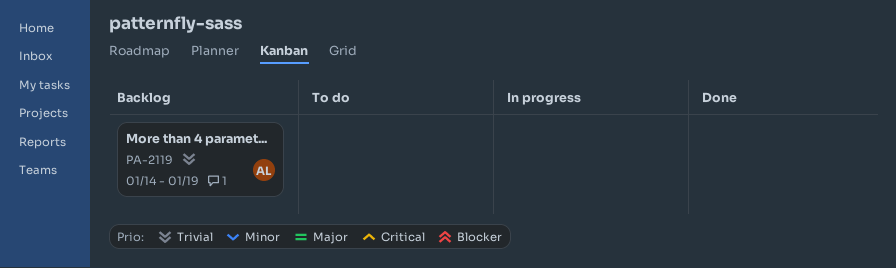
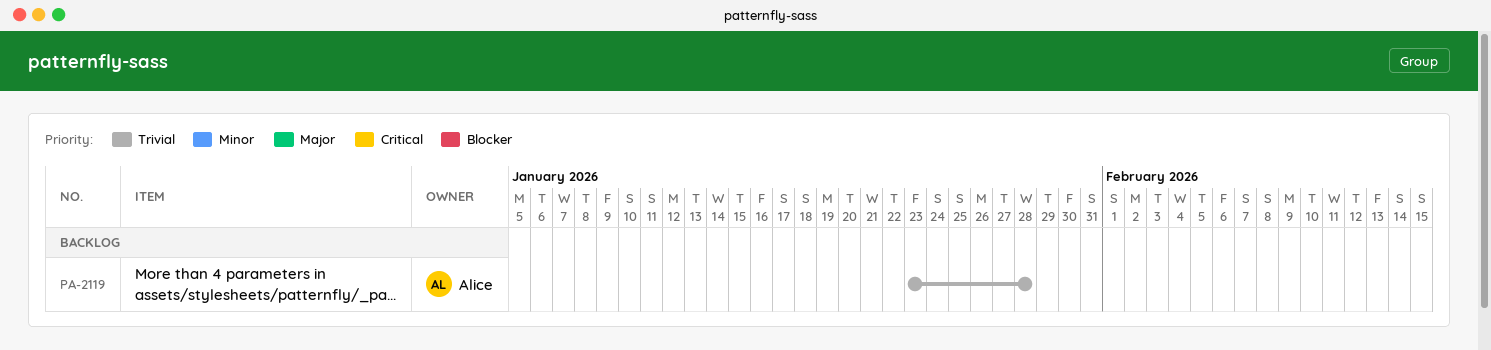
PA-2119, start: Jan 14 -> Jan 23
PA-2119, due: Jan 19 -> Jan 28

